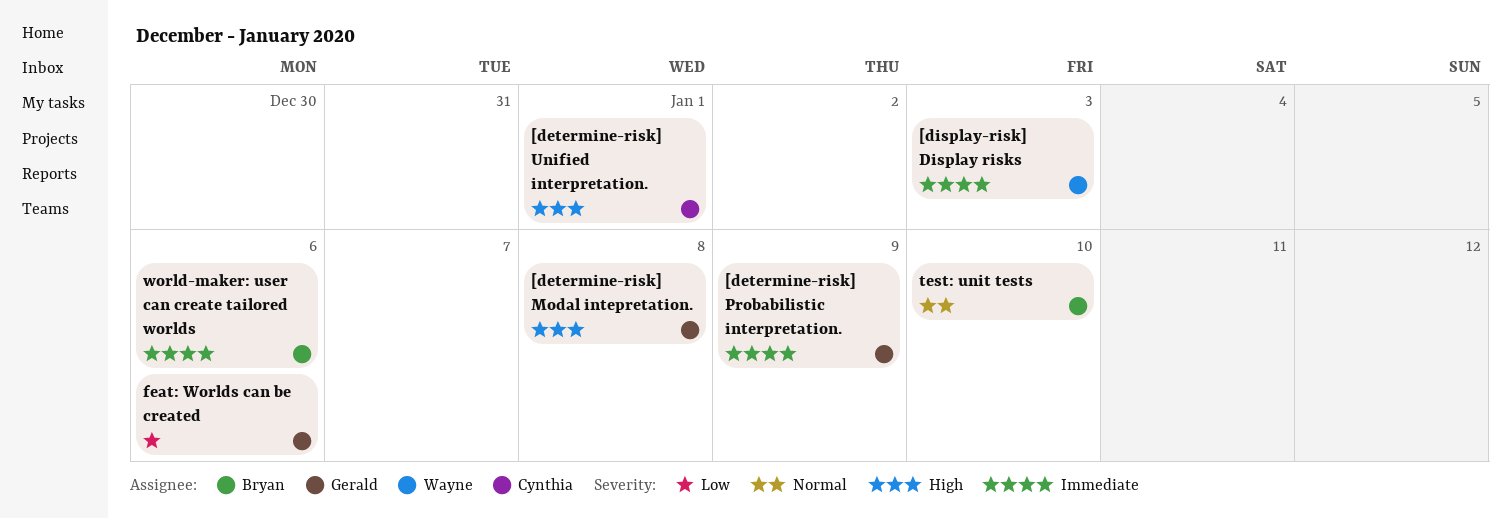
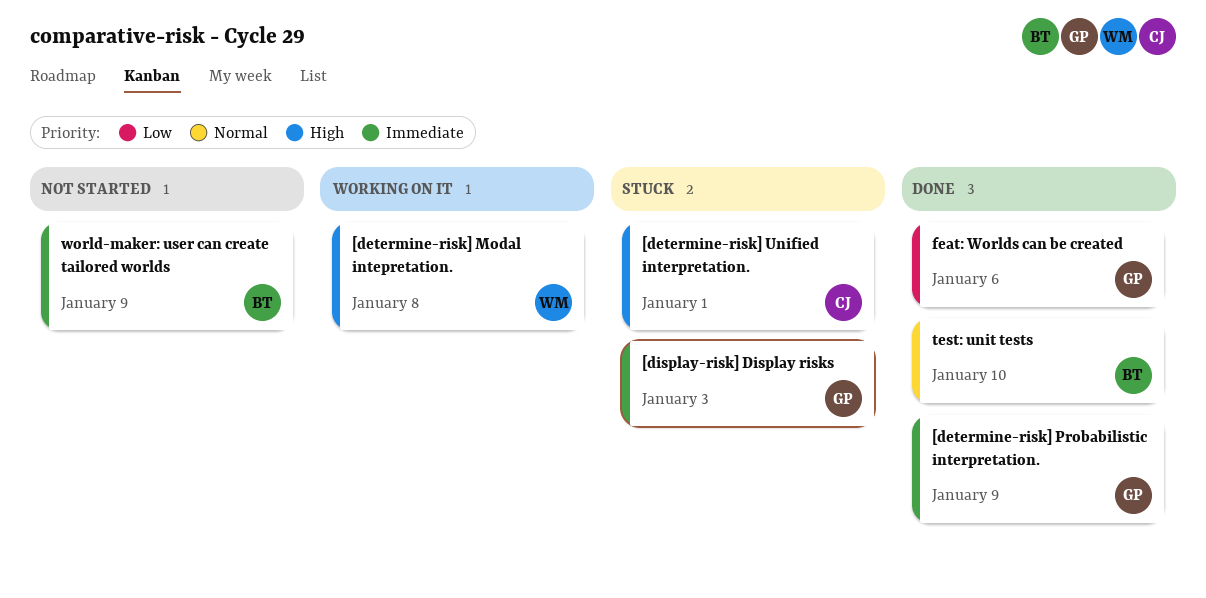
[determine-risk] Modal intepretation., owner: Gerald -> Wayne
[display-risk] Display risks, owner: Wayne -> Gerald
world-maker: user can create tailored worlds, due: Jan 6 -> Jan 9

